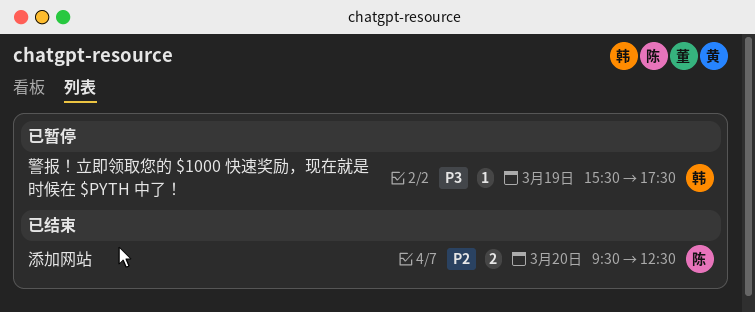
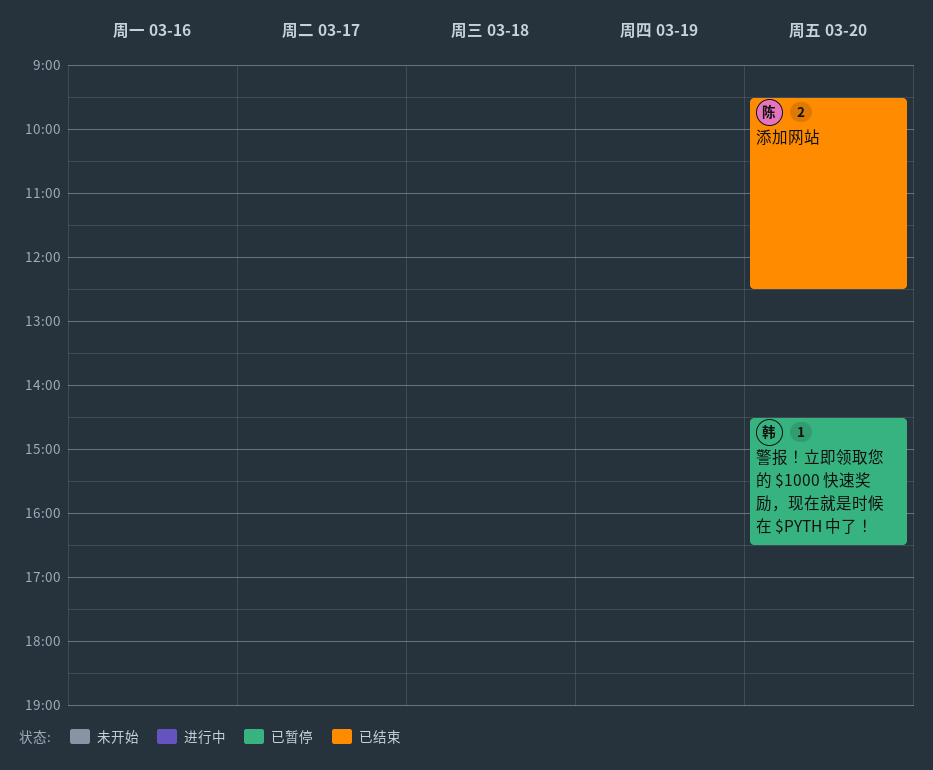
警报！立即领取您的 $1000 快速奖励，现在就是时候在 $PYTH 中了！, day: Mar 19 -> Mar 20
警报！立即领取您的 $1000 快速奖励，现在就是时候在 $PYTH 中了！, begins: 15:30 -> 14:30
警报！立即领取您的 $1000 快速奖励，现在就是时候在 $PYTH 中了！, ends: 17:30 -> 16:30

